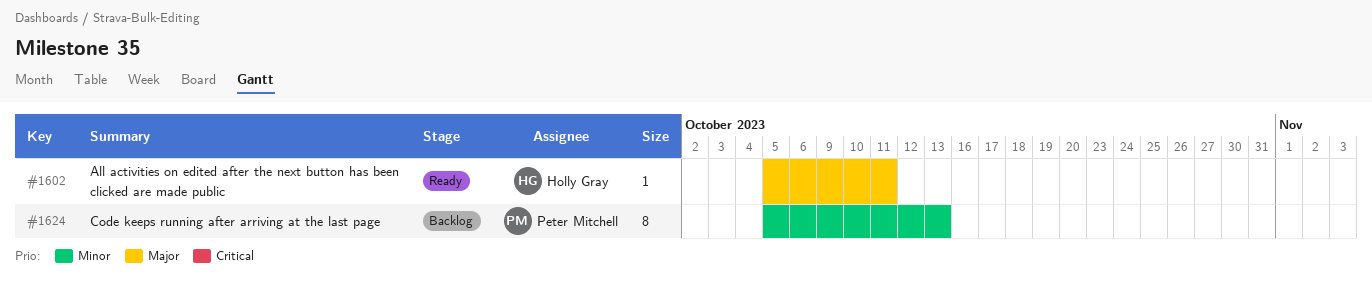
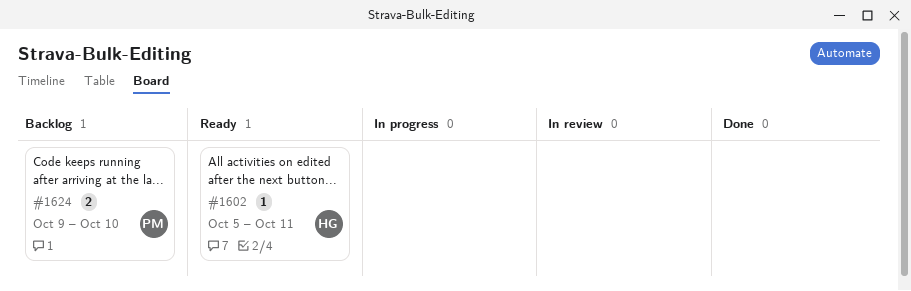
#1624, estimate: 8 -> 2
#1624, start: Oct 5 -> Oct 9
#1624, due: Oct 13 -> Oct 10

